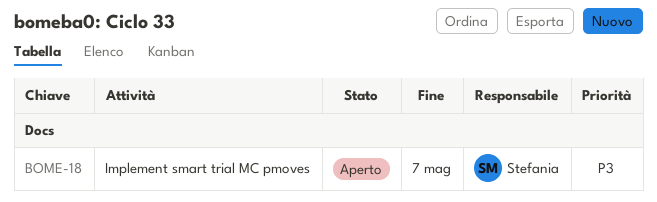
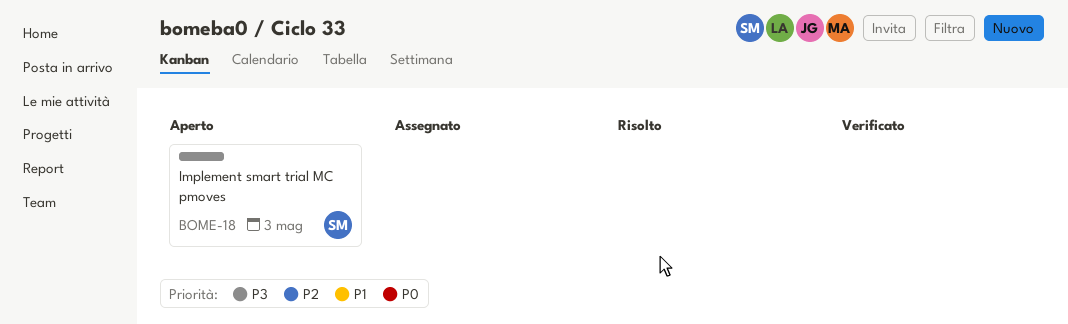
BOME-18, due: May 7 -> May 3

